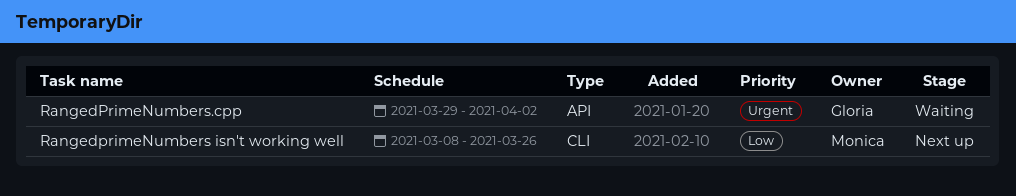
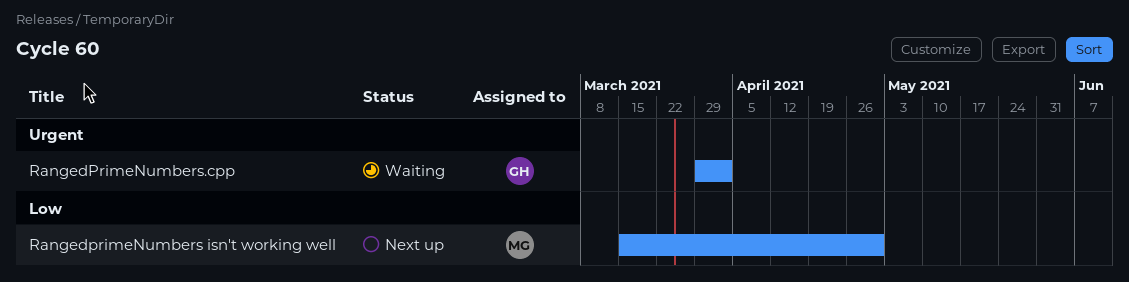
RangedprimeNumbers isn't working well, start: Mar 8 -> Mar 15
RangedprimeNumbers isn't working well, due: Mar 26 -> Apr 30

